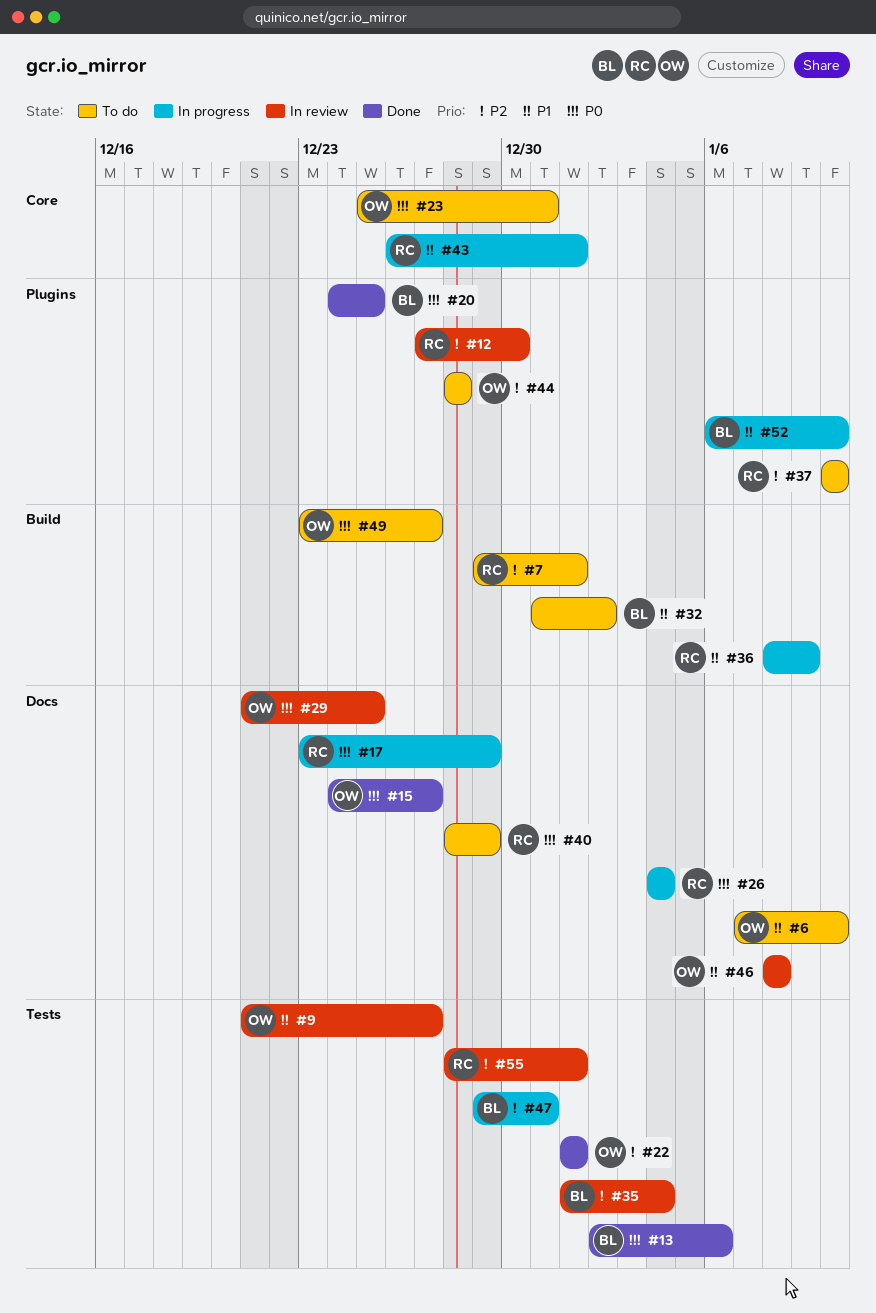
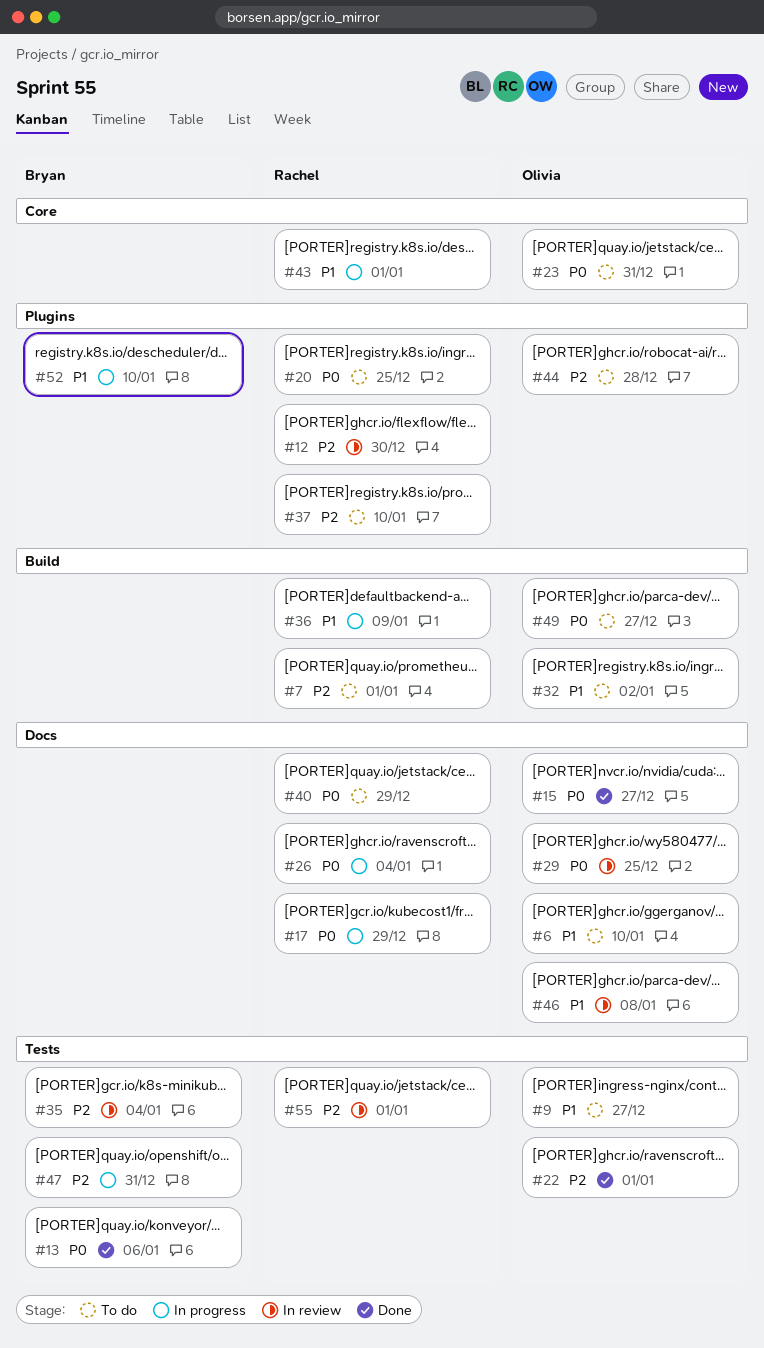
#9, status: In review -> To do
#20, status: Done -> To do
#20, owner: Bryan -> Rachel
#32, owner: Bryan -> Olivia

